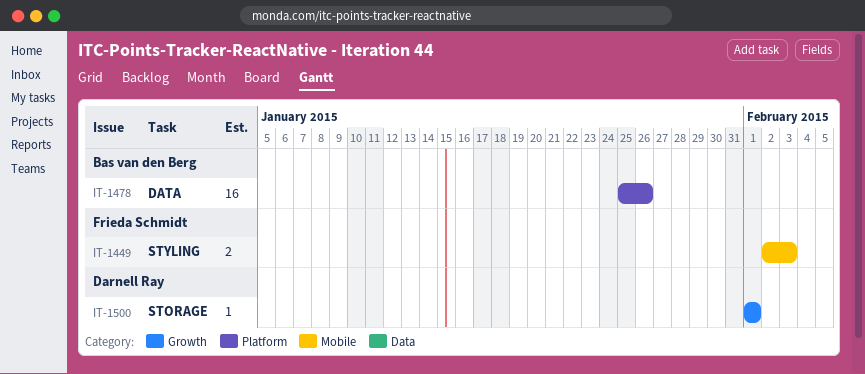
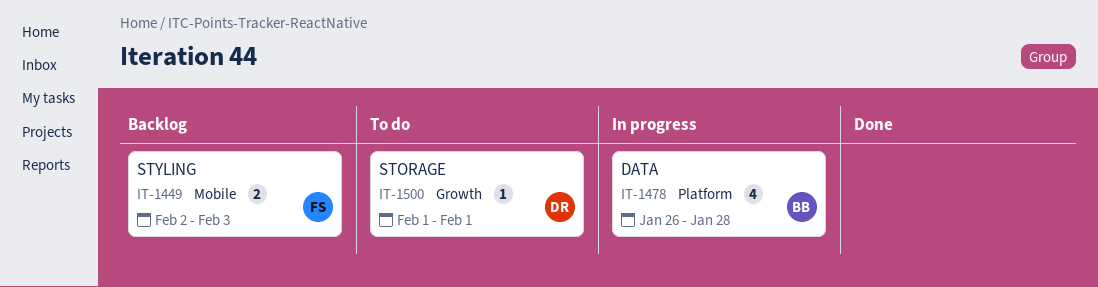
IT-1478, estimate: 16 -> 4
IT-1478, start: Jan 25 -> Jan 26
IT-1478, due: Jan 26 -> Jan 28

